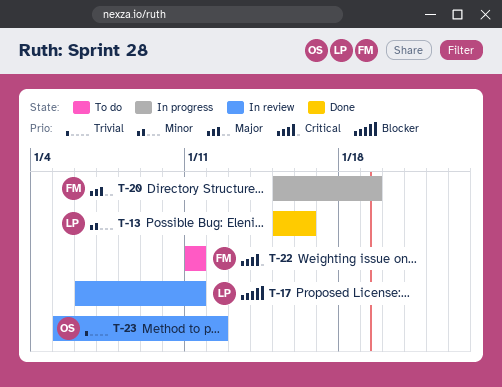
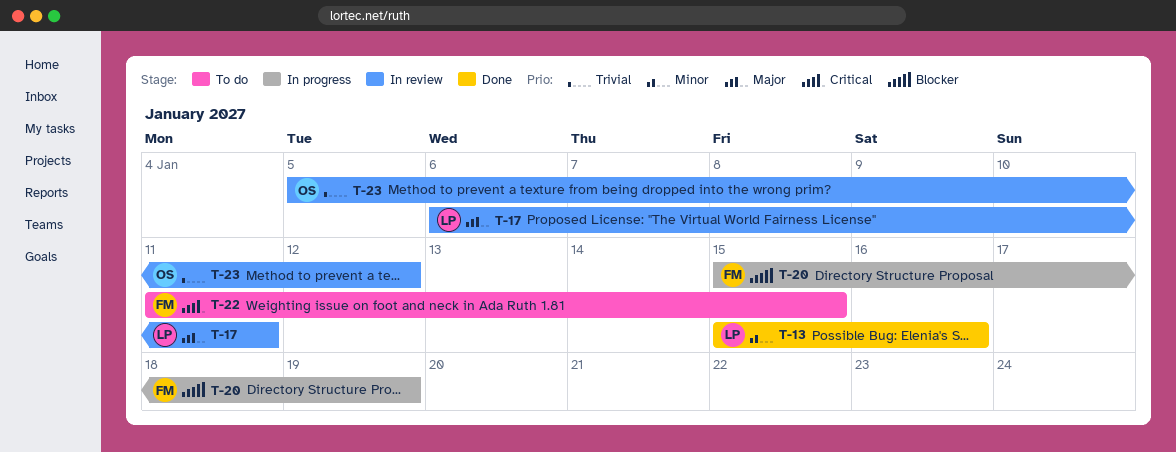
T-17, priority: Blocker -> Major
T-20, priority: Major -> Blocker
T-22, due: Jan 11 -> Jan 15

